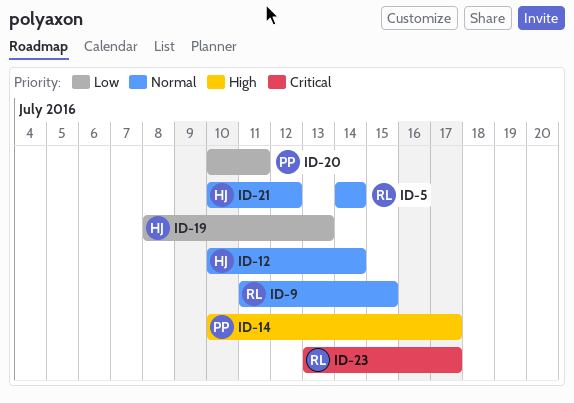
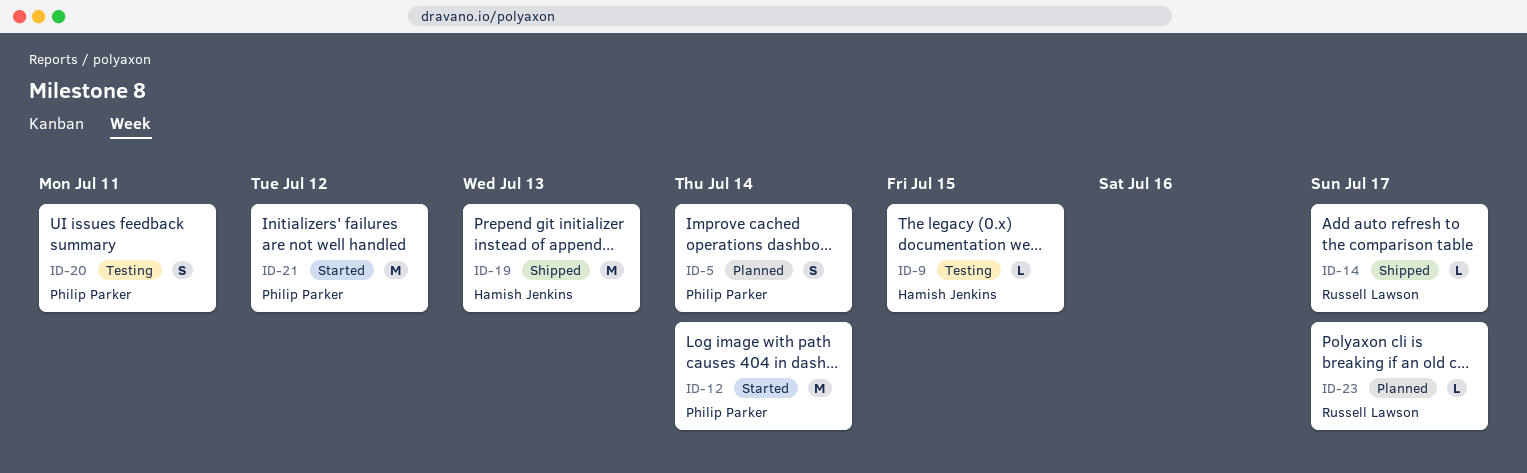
ID-5, owner: Russell Lawson -> Philip Parker
ID-9, owner: Russell Lawson -> Hamish Jenkins
ID-12, owner: Hamish Jenkins -> Philip Parker
ID-14, owner: Philip Parker -> Russell Lawson
ID-21, owner: Hamish Jenkins -> Philip Parker

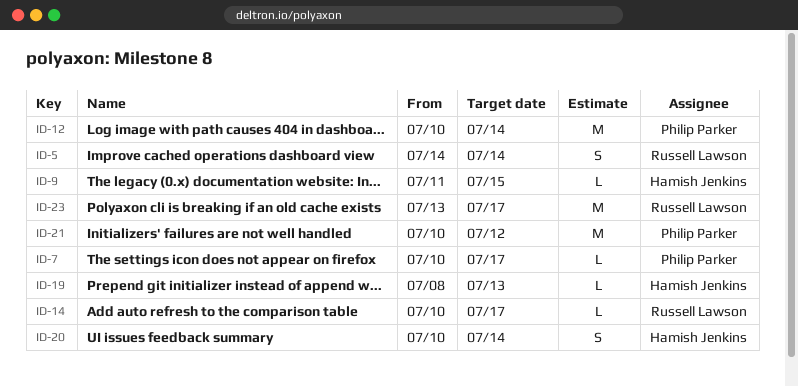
ID-5, owner: Philip Parker -> Russell Lawson
ID-7: none -> present
ID-19, estimate: M -> L
ID-20, owner: Philip Parker -> Hamish Jenkins
ID-20, due: Jul 11 -> Jul 14
ID-23, estimate: L -> M

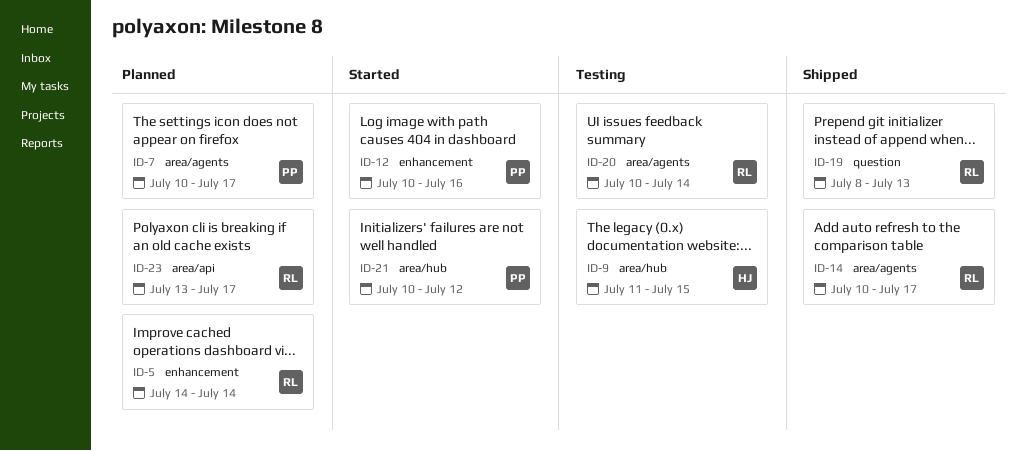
ID-12, due: Jul 14 -> Jul 16
ID-19, owner: Hamish Jenkins -> Russell Lawson
ID-20, owner: Hamish Jenkins -> Russell Lawson

